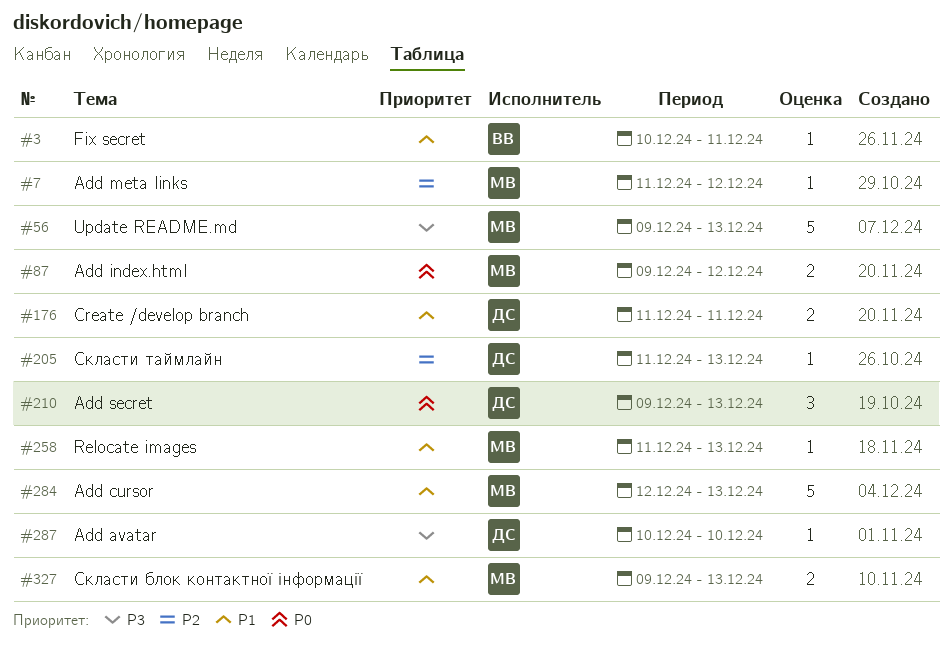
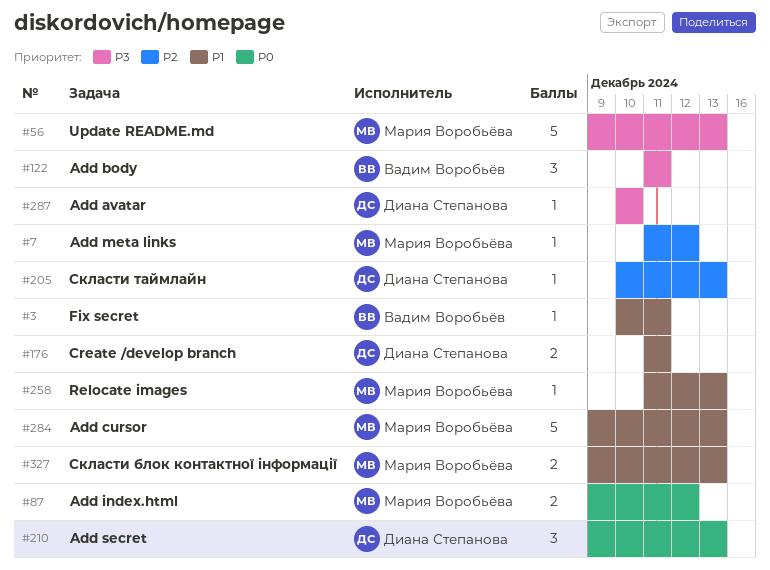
#122: none -> present
#205, start: Dec 11 -> Dec 10
#284, start: Dec 12 -> Dec 9

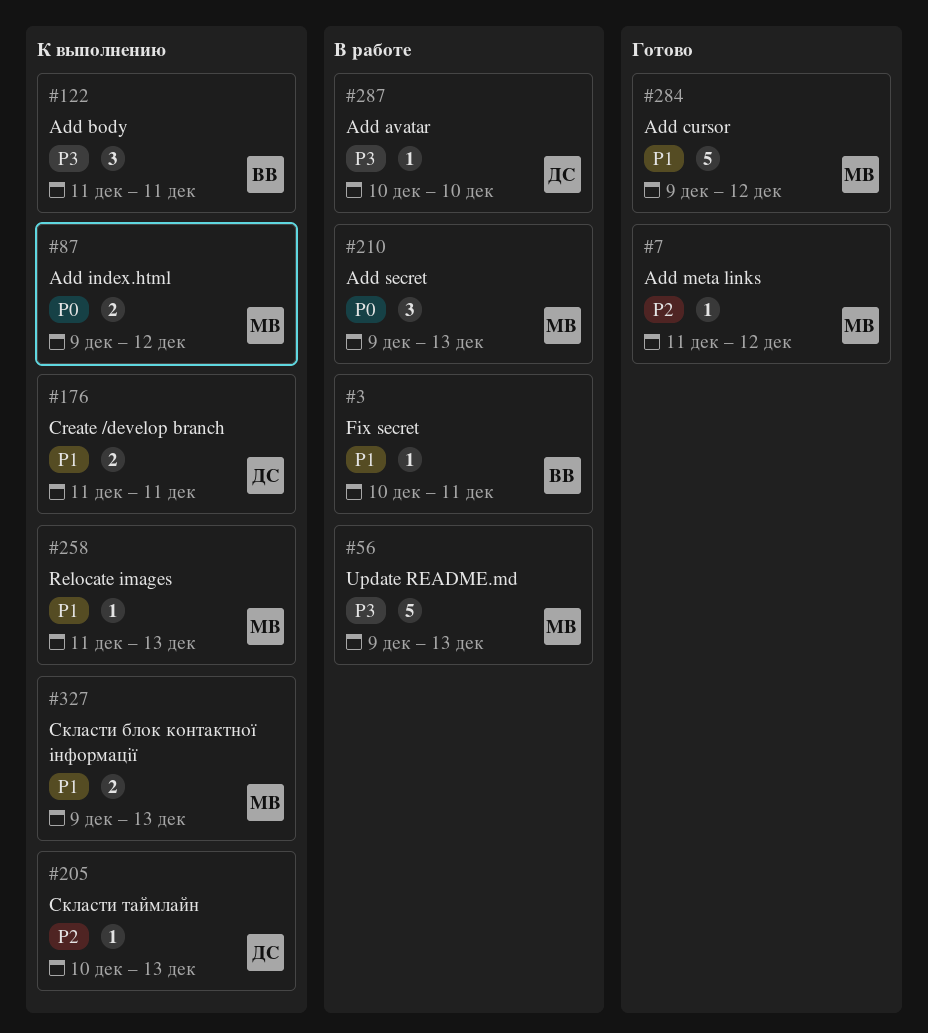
#210, owner: Диана Степанова -> Мария Воробьёва
#284, due: Dec 13 -> Dec 12

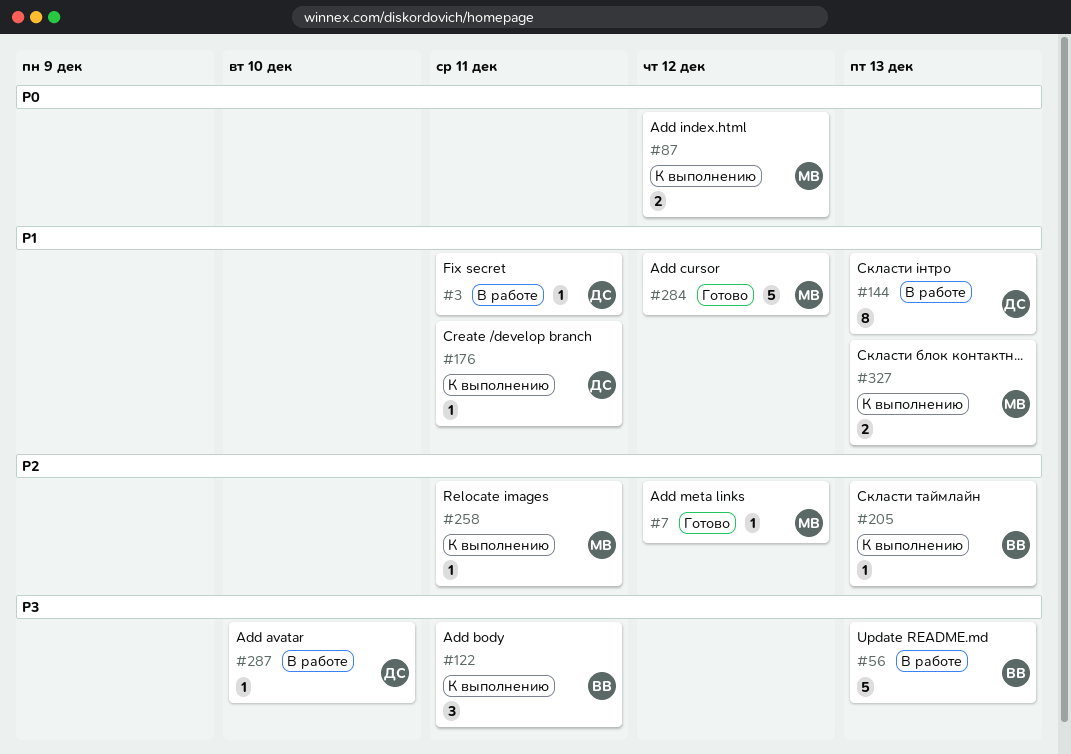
#3, owner: ВВ -> ДС
#56, owner: МВ -> ВВ
#144: none -> present
#176, estimate: 2 -> 1
#205, owner: ДС -> ВВ
#210: present -> none
#258, priority: P1 -> P2
#258, due: Dec 13 -> Dec 11

